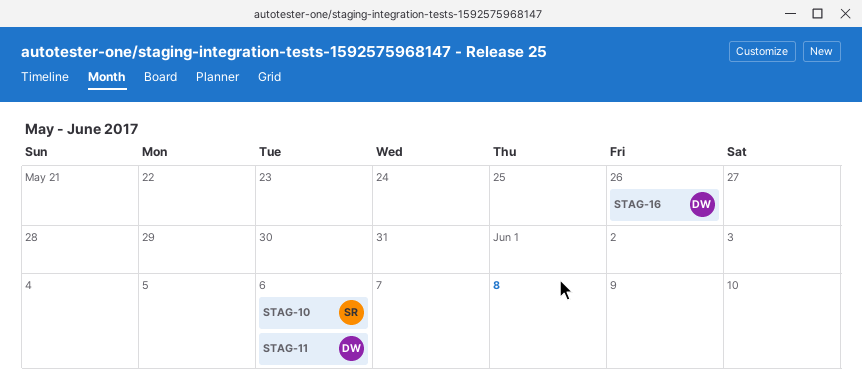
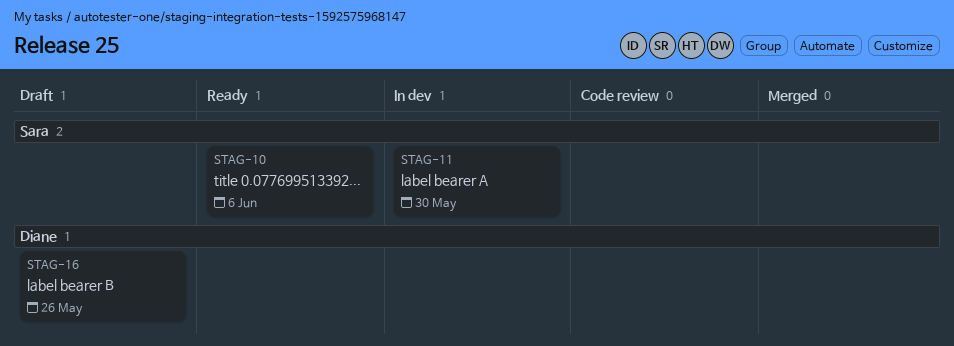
STAG-11, owner: Diane -> Sara
STAG-11, due: Jun 6 -> May 30

